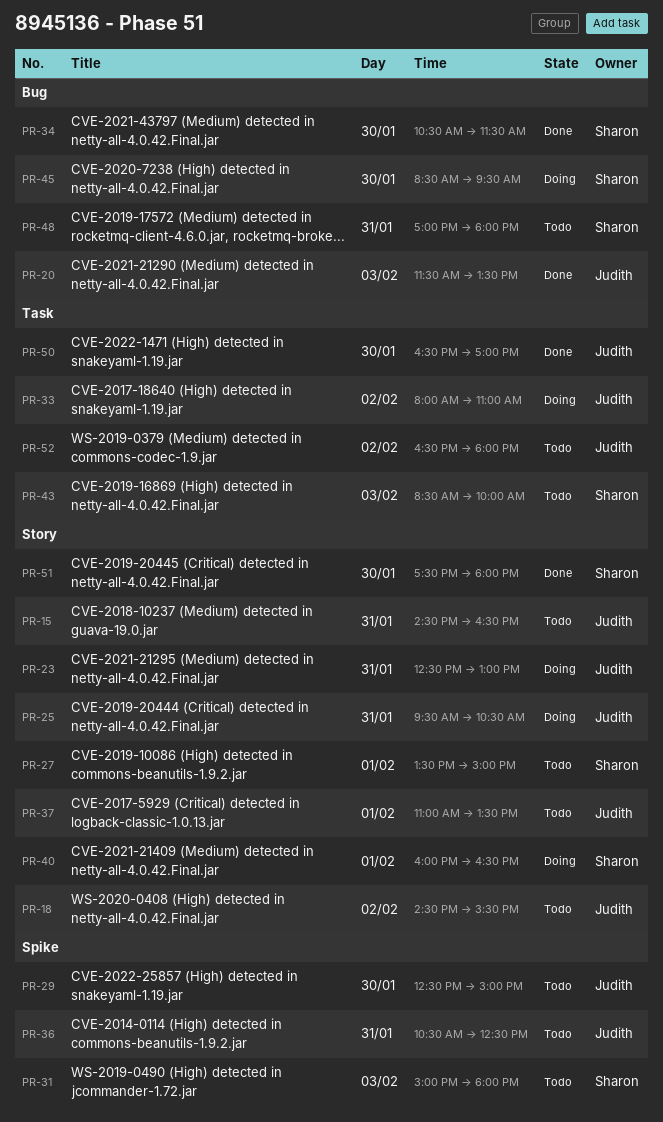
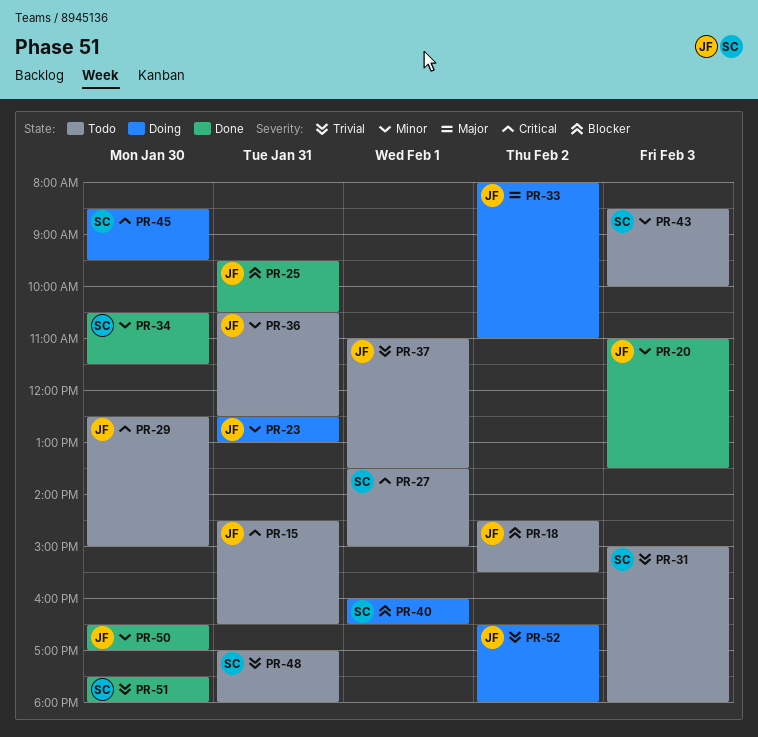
PR-20, begins: 11:30 -> 11:00
PR-25, status: Doing -> Done
PR-52, status: Todo -> Doing

